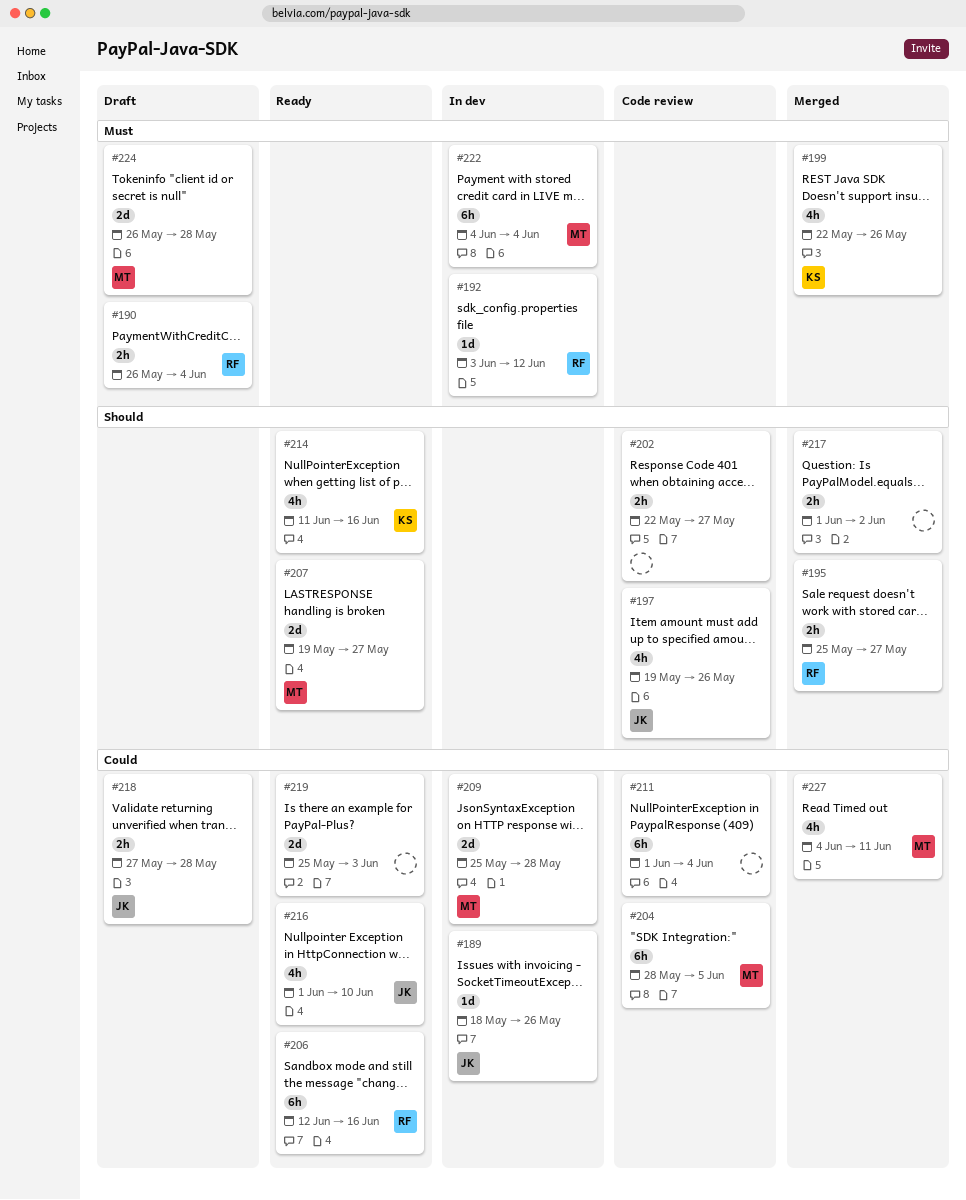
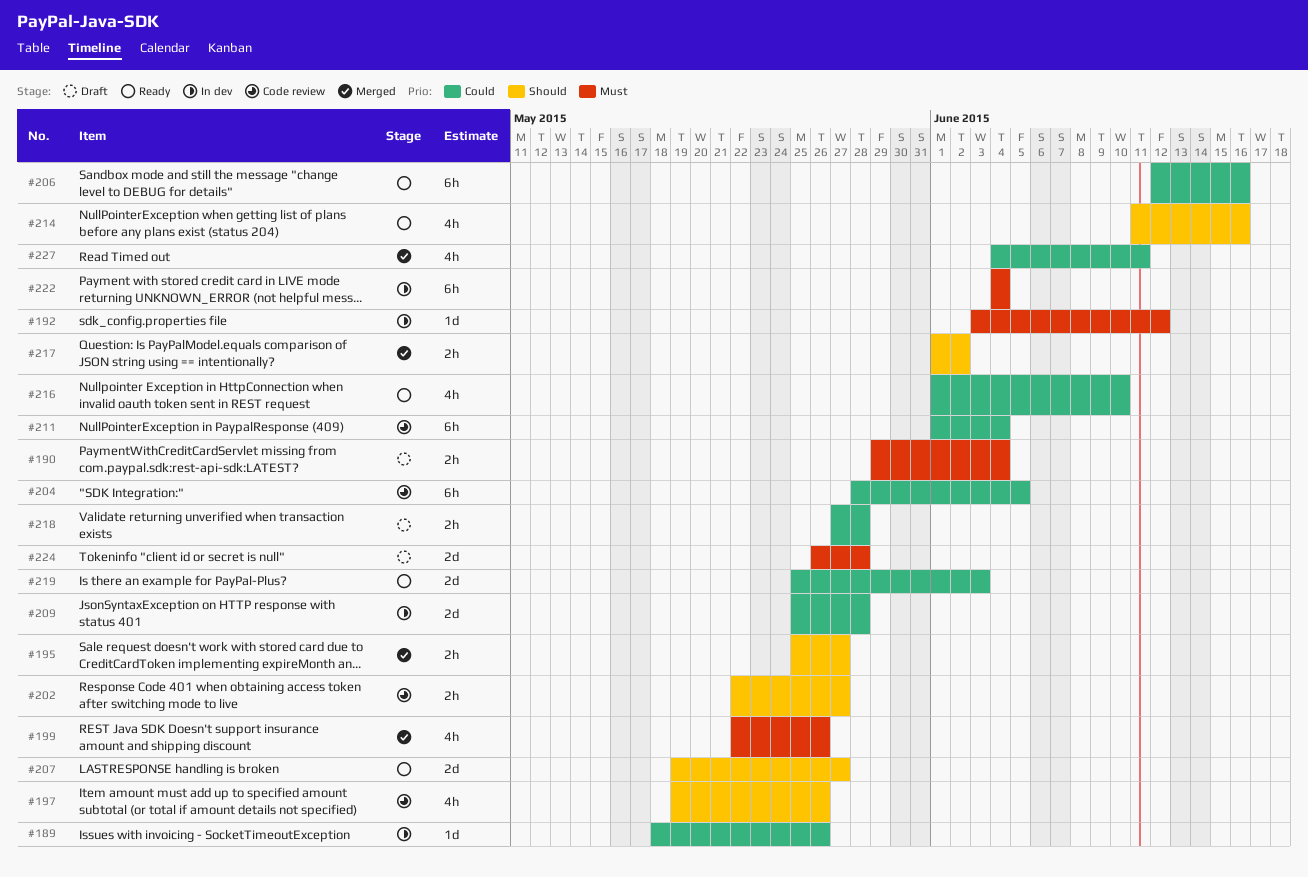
#190, start: May 26 -> May 29

